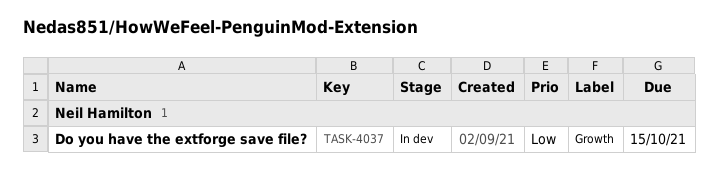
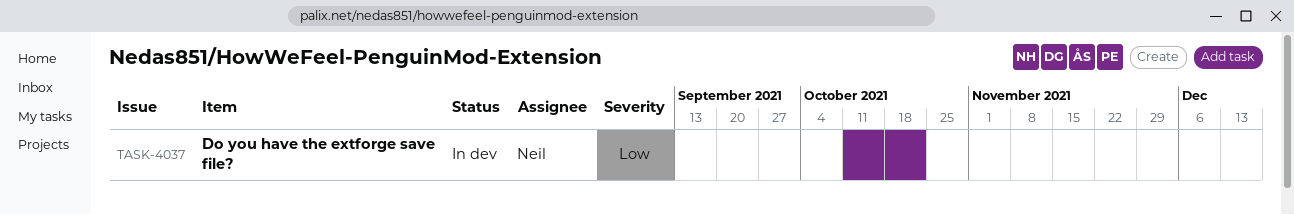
TASK-4037, due: Oct 15 -> Oct 22

